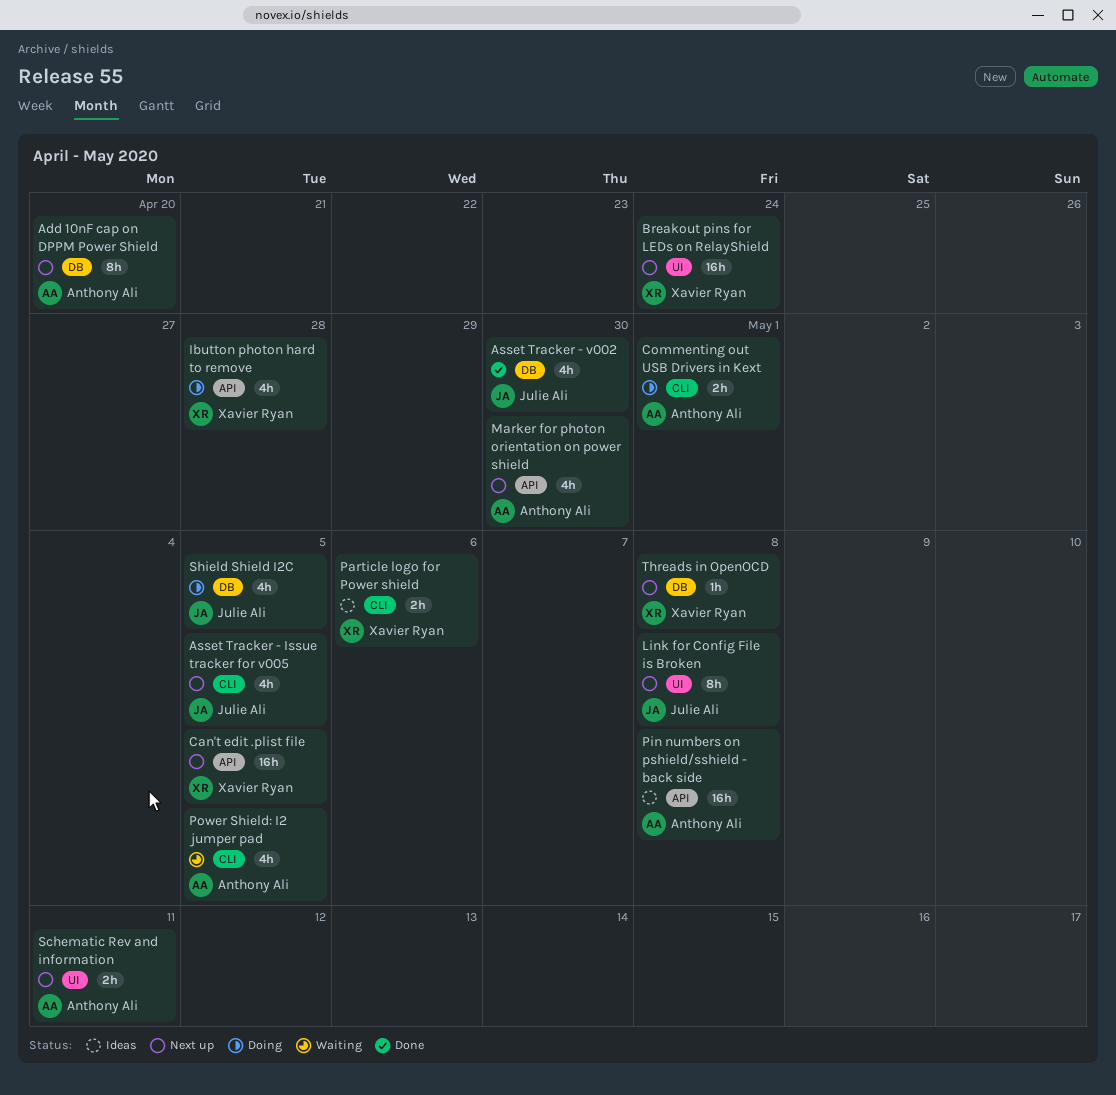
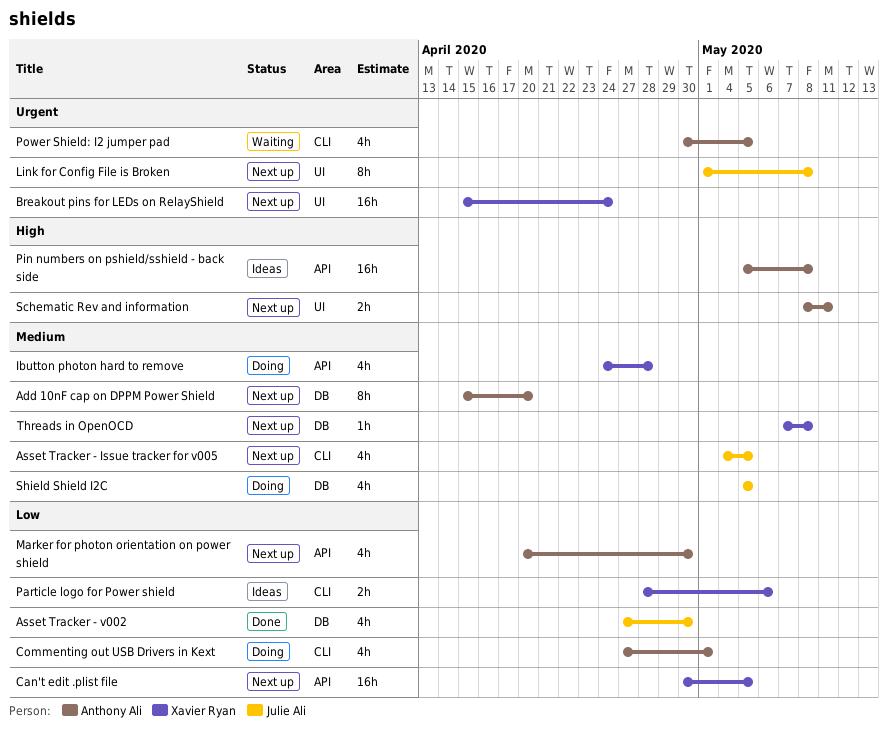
Commenting out USB Drivers in Kext, estimate: 2h -> 4h

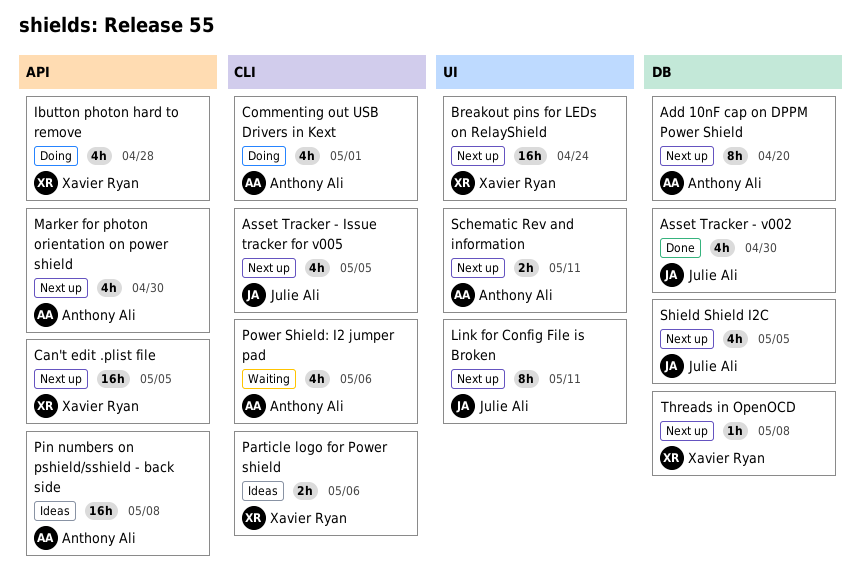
Link for Config File is Broken, due: May 8 -> May 11
Power Shield: I2 jumper pad, due: May 5 -> May 6
Shield Shield I2C, status: Doing -> Next up

